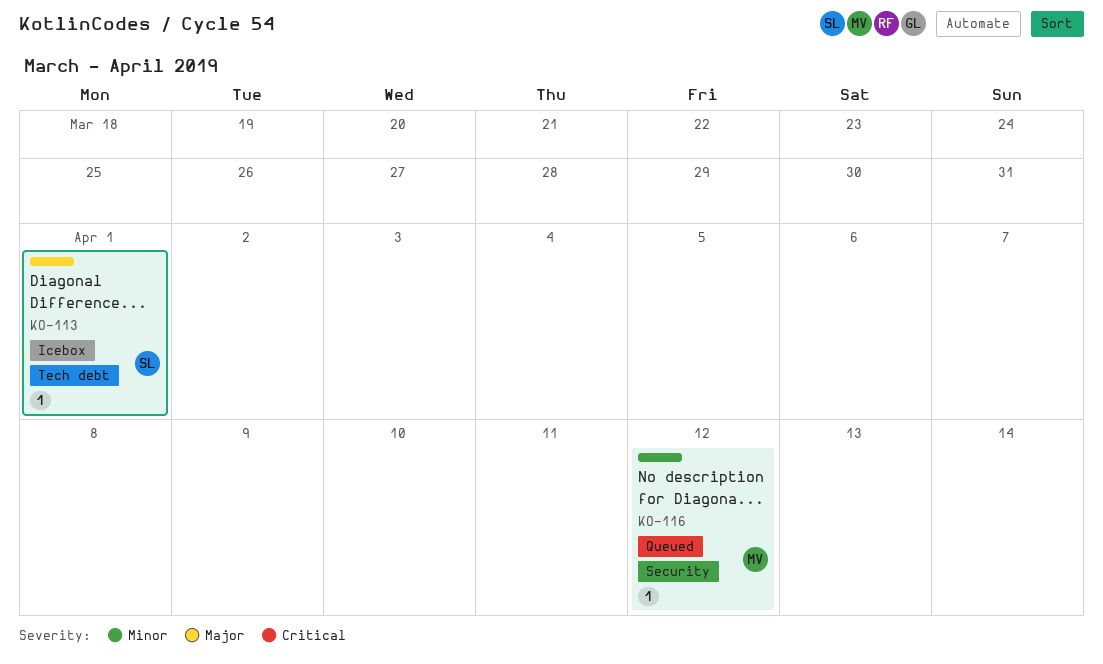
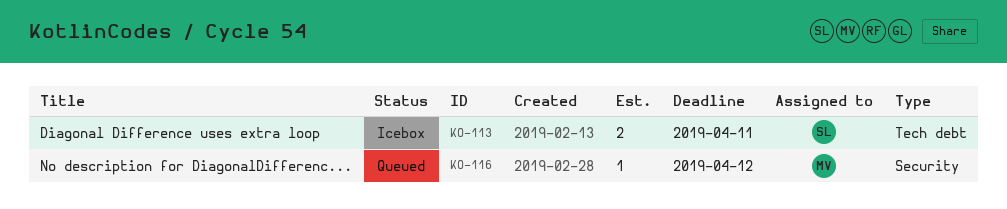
KO-113, estimate: 1 -> 2
KO-113, due: Apr 1 -> Apr 11

